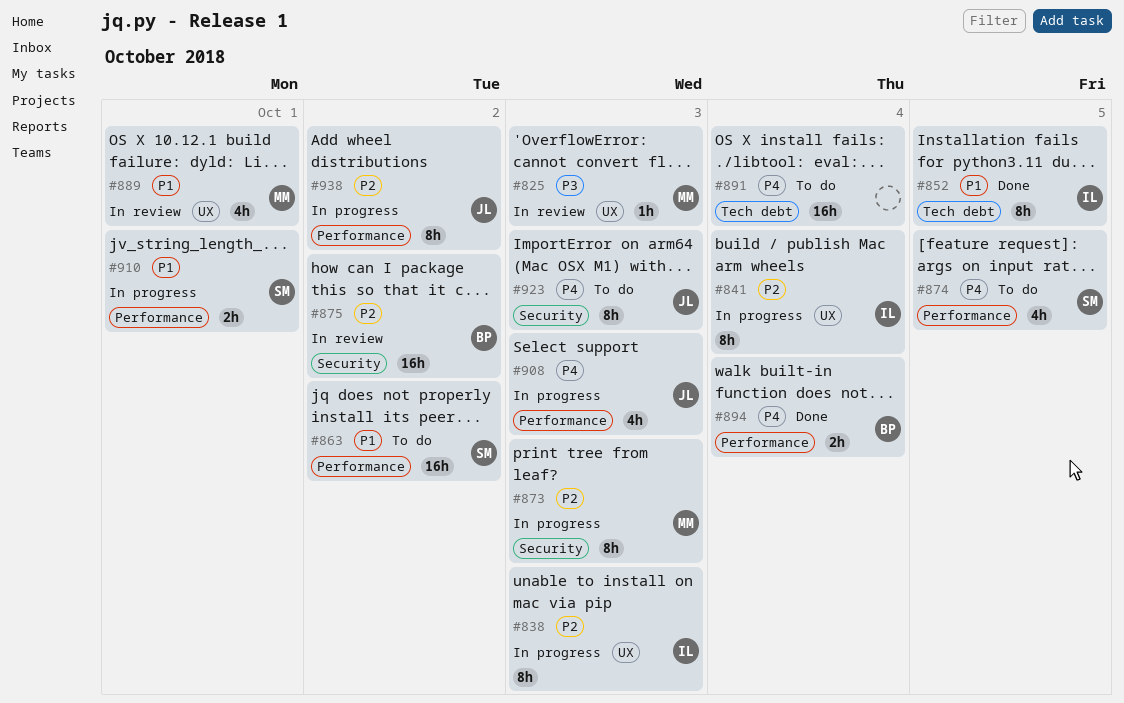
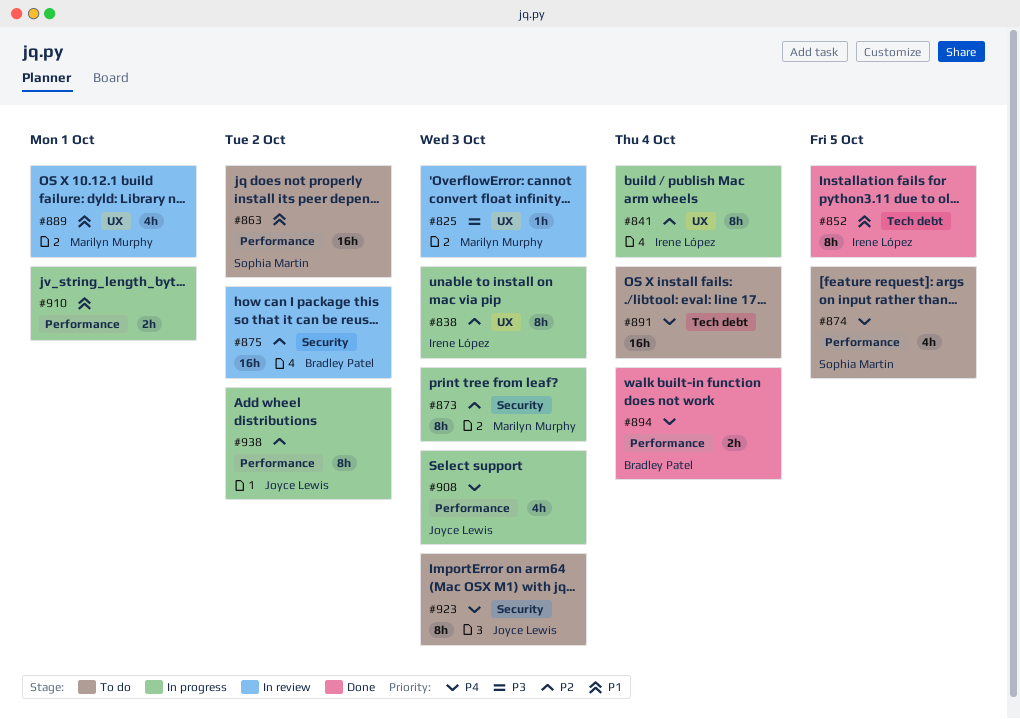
#910, owner: Sophia Martin -> none

